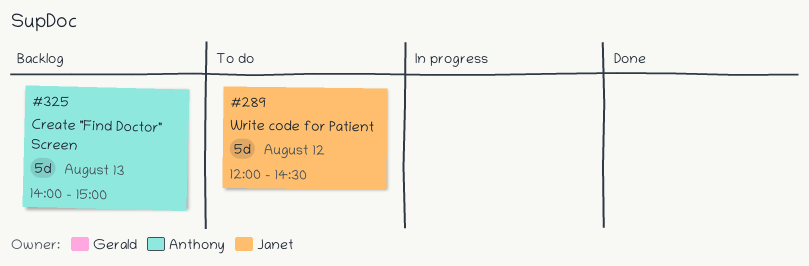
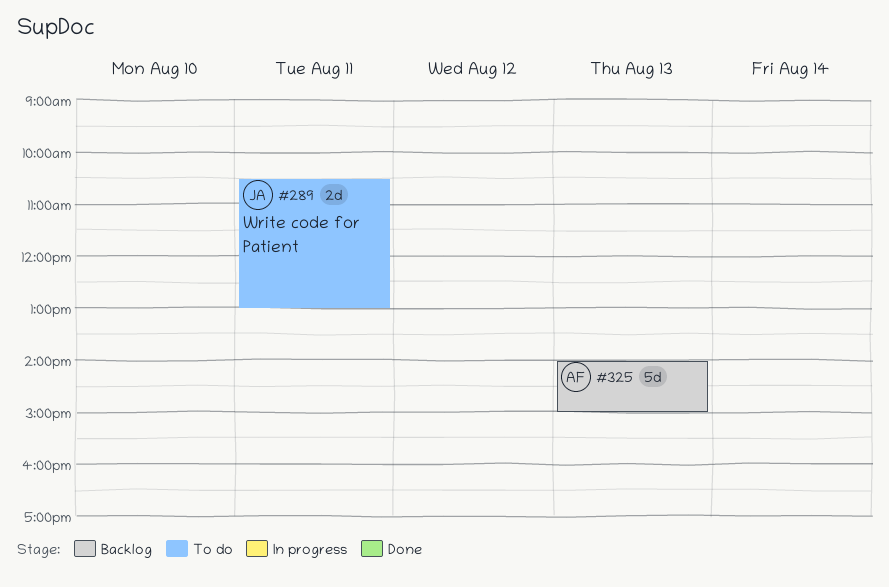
#289, estimate: 5d -> 2d
#289, day: Aug 12 -> Aug 11
#289, begins: 12:00 -> 10:30
#289, ends: 14:30 -> 13:00

